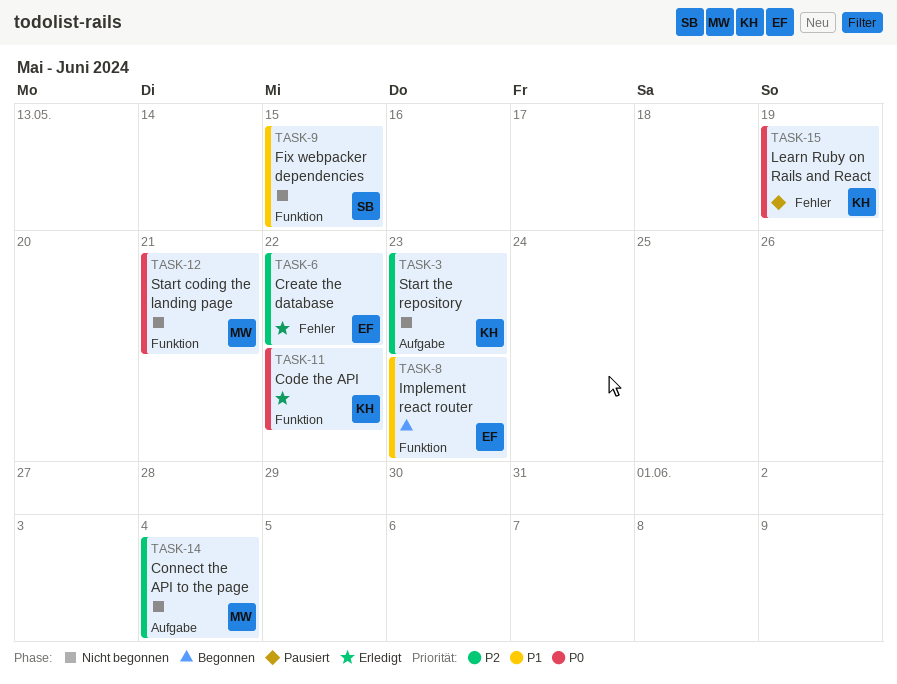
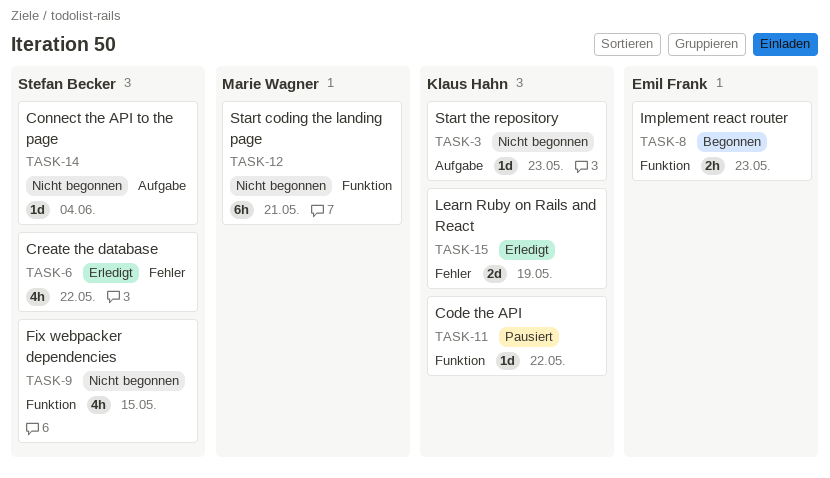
TASK-6, owner: Emil Frank -> Stefan Becker
TASK-11, status: Erledigt -> Pausiert
TASK-14, owner: Marie Wagner -> Stefan Becker
TASK-15, status: Pausiert -> Erledigt

